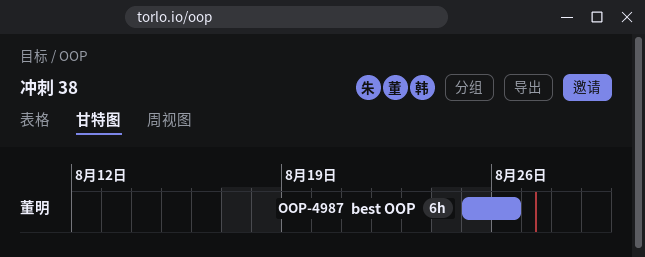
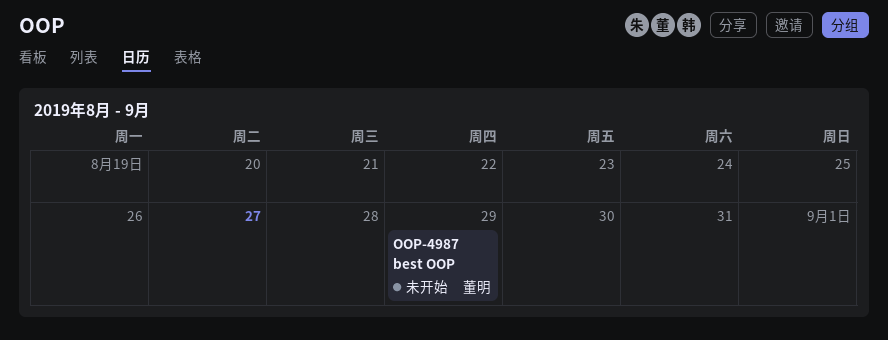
OOP-4987, due: Aug 26 -> Aug 29

